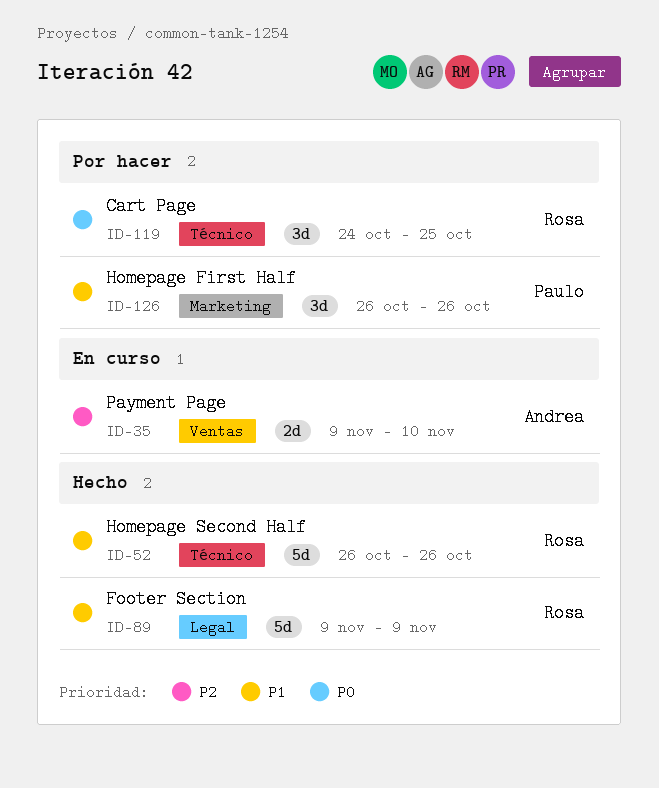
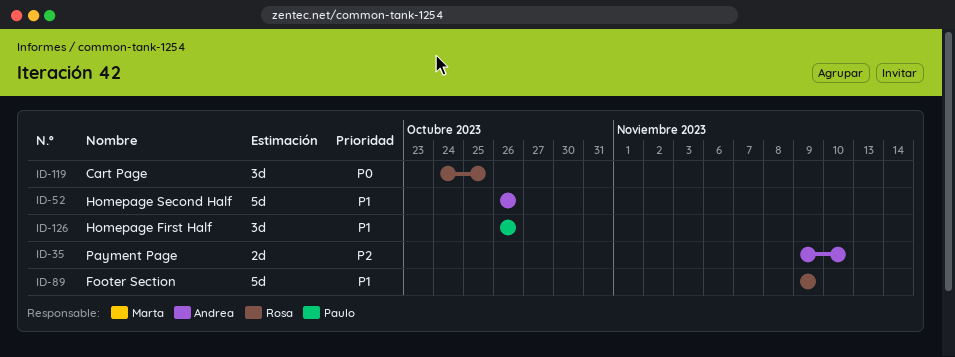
ID-52, owner: Rosa -> Andrea

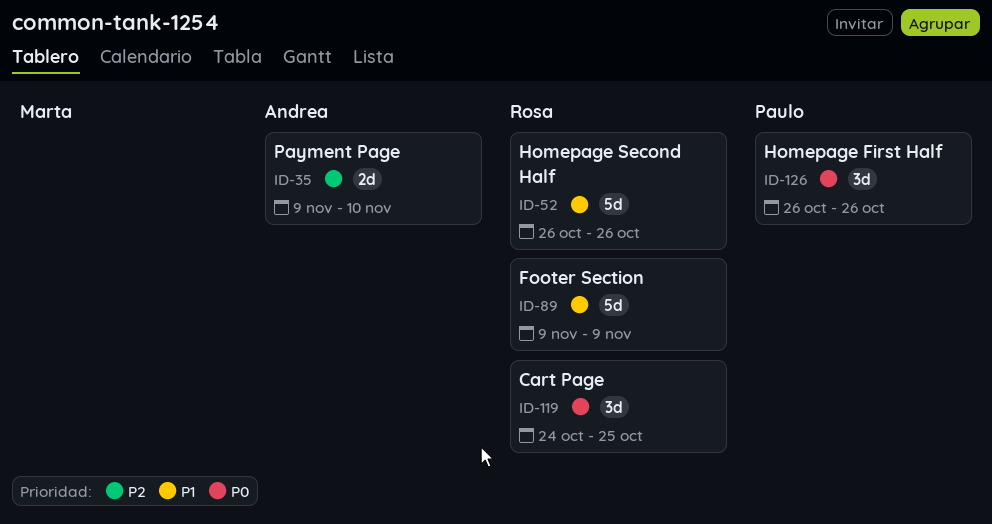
ID-52, owner: Andrea -> Rosa
ID-126, priority: P1 -> P0

